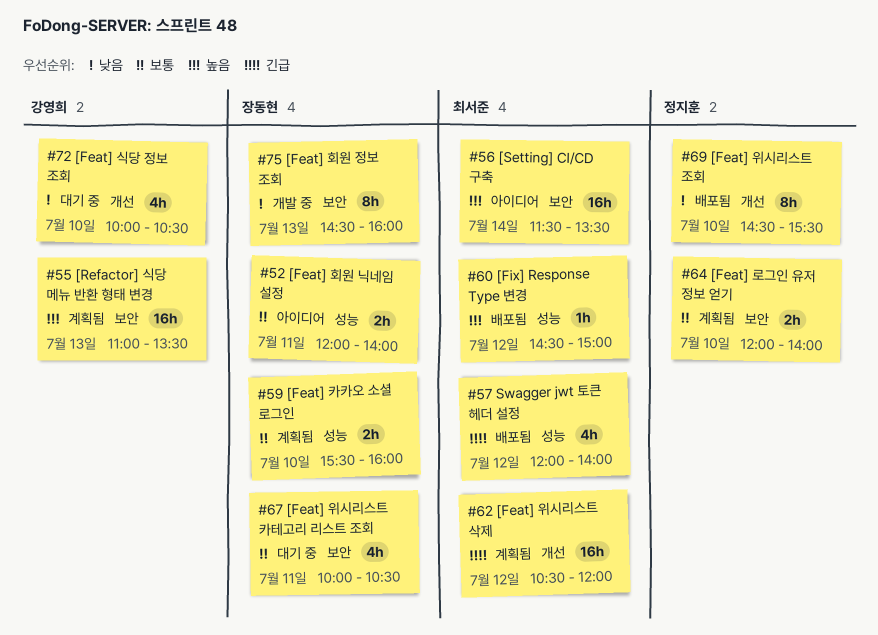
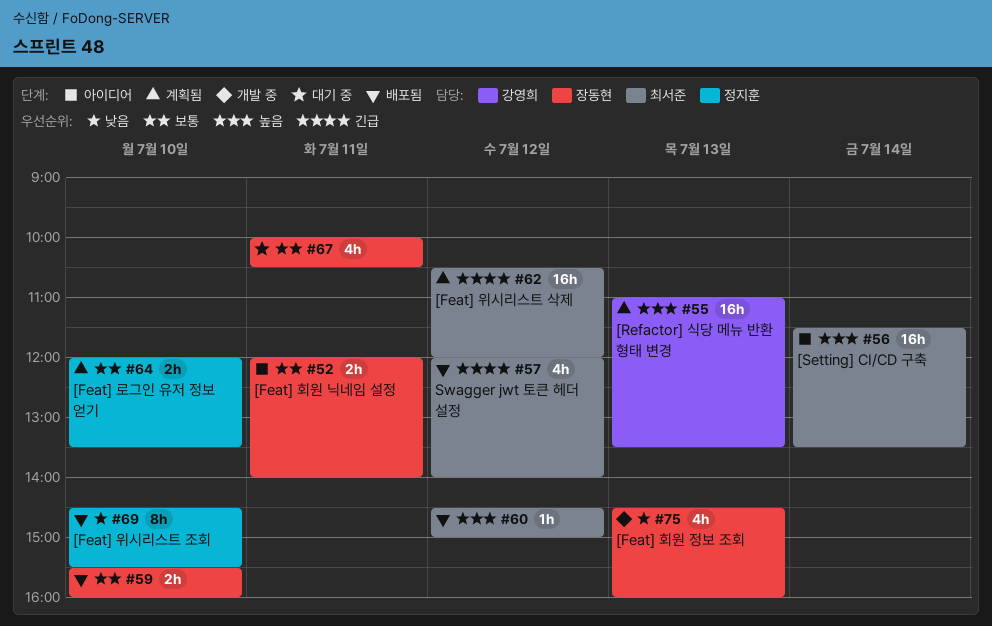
#59, status: 계획됨 -> 배포됨
#64, ends: 14:00 -> 13:30
#72: present -> none
#75, estimate: 8h -> 4h

